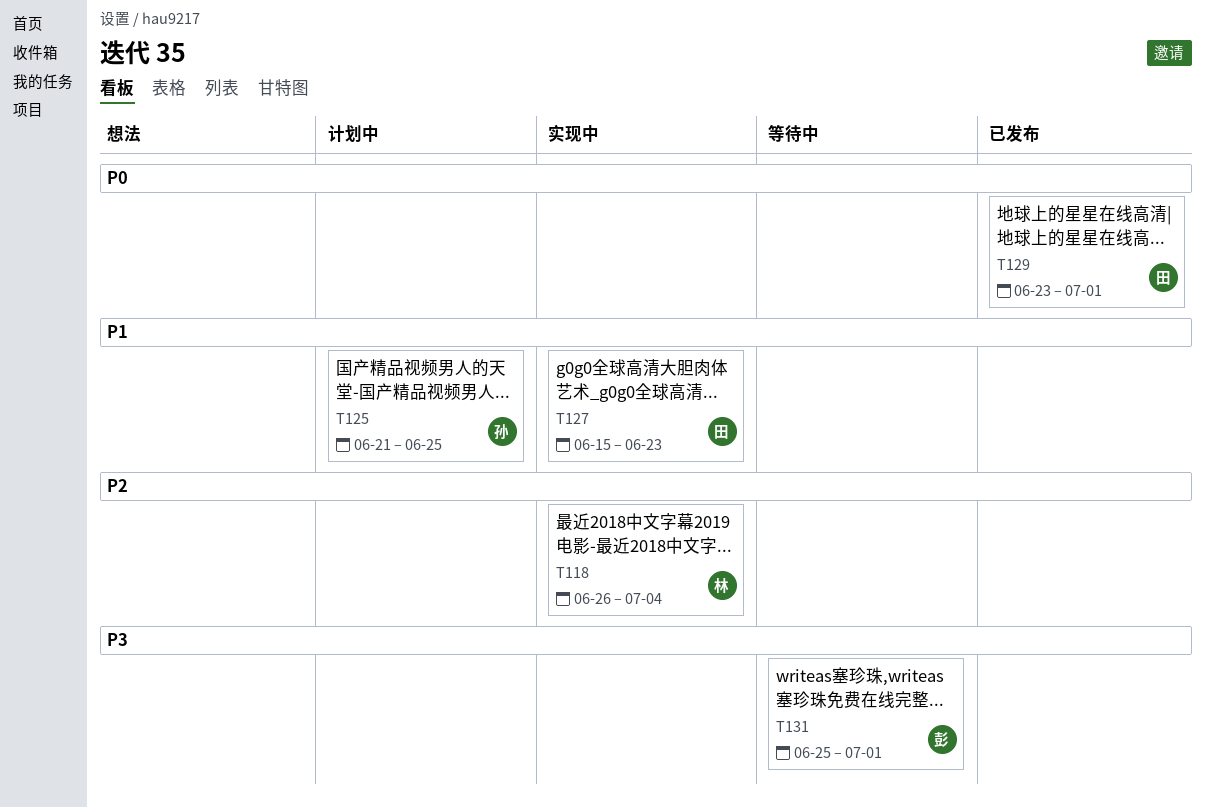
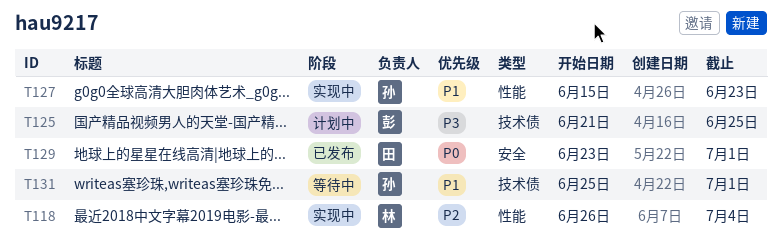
T125, owner: 孙 -> 彭
T125, priority: P1 -> P3
T127, owner: 田 -> 孙
T131, owner: 彭 -> 孙
T131, priority: P3 -> P1

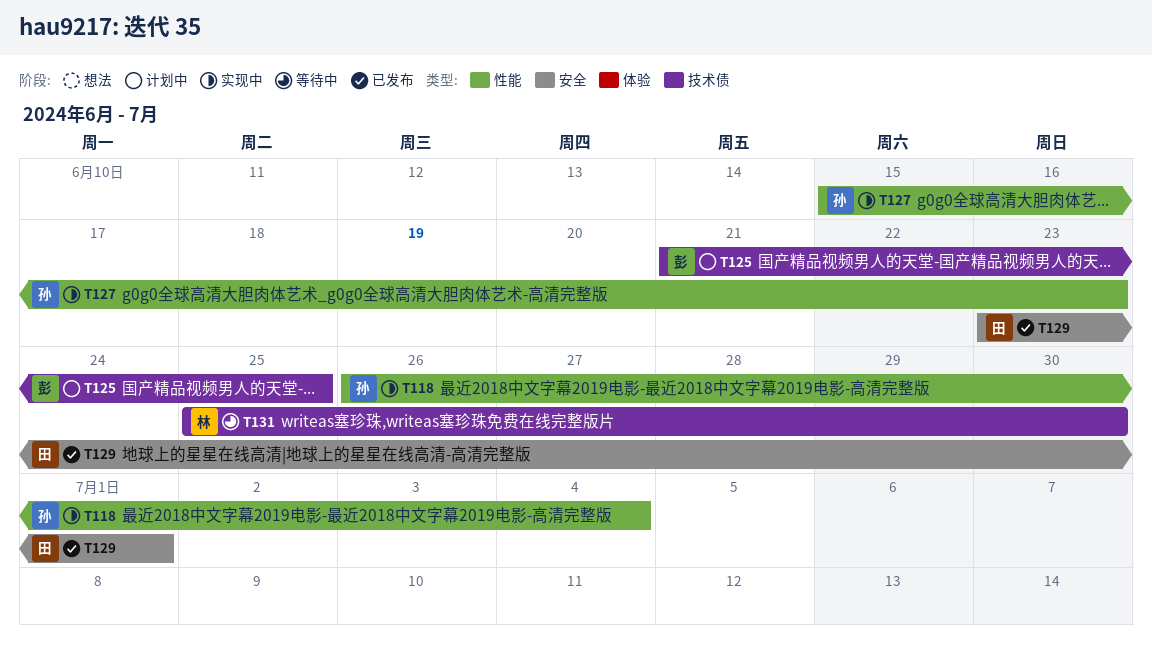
T118, owner: 林 -> 孙
T131, owner: 孙 -> 林
T131, due: Jul 1 -> Jun 30

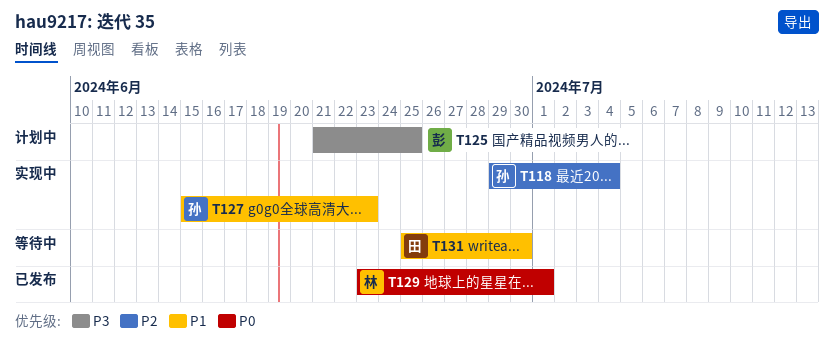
T118, start: Jun 26 -> Jun 29
T129, owner: 田 -> 林
T131, owner: 林 -> 田

